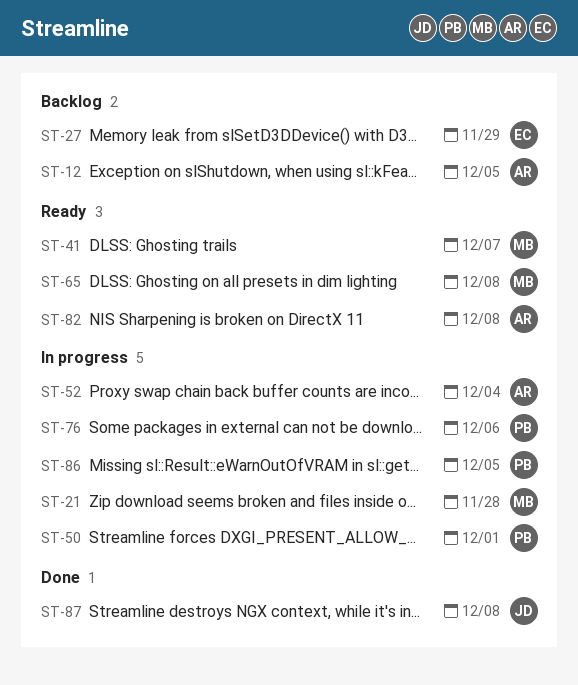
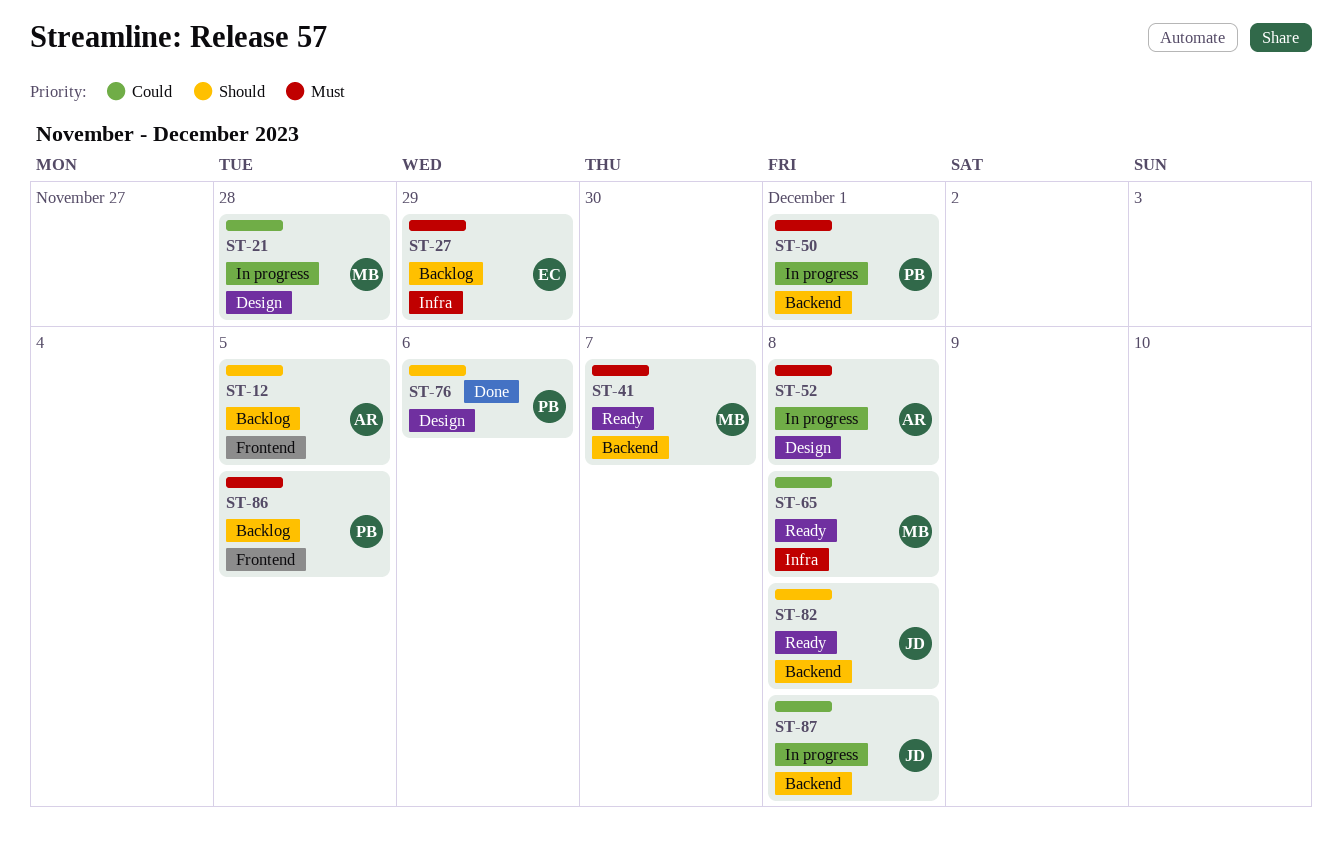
ST-52, due: Dec 4 -> Dec 8
ST-76, status: In progress -> Done
ST-82, owner: AR -> JD
ST-86, status: In progress -> Backlog
ST-87, status: Done -> In progress

